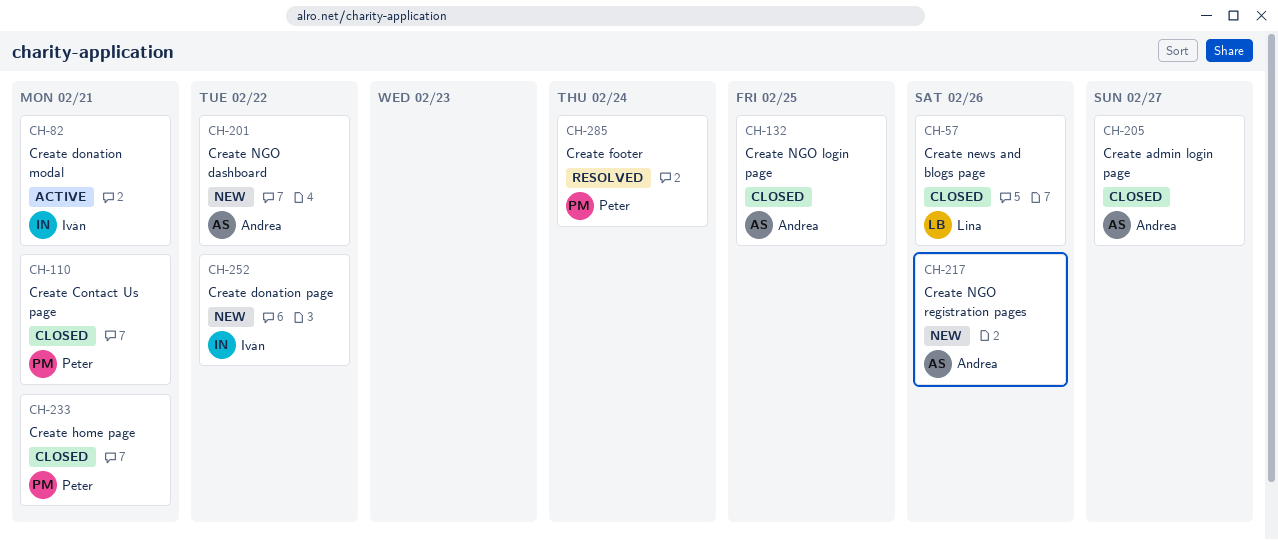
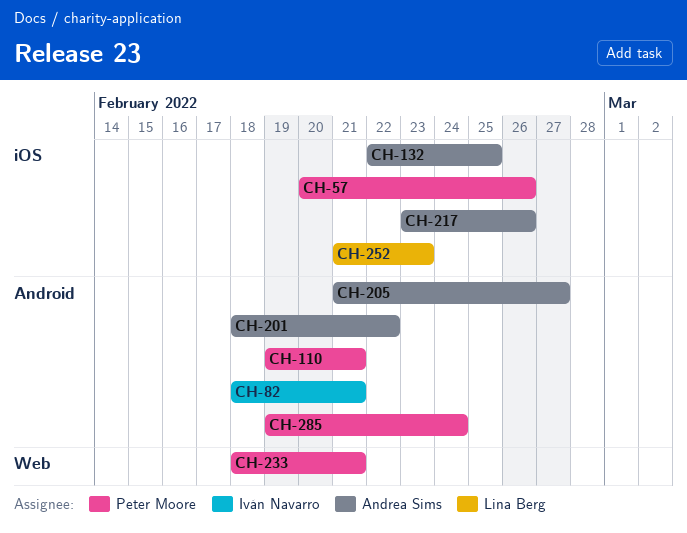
CH-57, owner: Lina Berg -> Peter Moore
CH-252, owner: Iván Navarro -> Lina Berg
CH-252, due: Feb 22 -> Feb 23

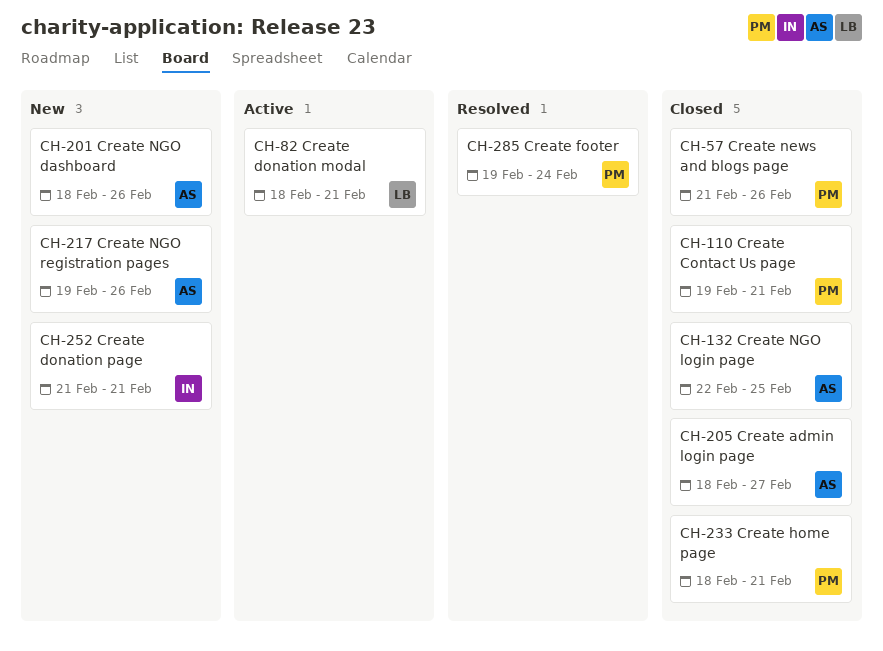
CH-57, start: Feb 20 -> Feb 21
CH-82, owner: Iván Navarro -> Lina Berg
CH-201, due: Feb 22 -> Feb 26
CH-205, start: Feb 21 -> Feb 18
CH-217, start: Feb 23 -> Feb 19
CH-252, owner: Lina Berg -> Iván Navarro
CH-252, due: Feb 23 -> Feb 21

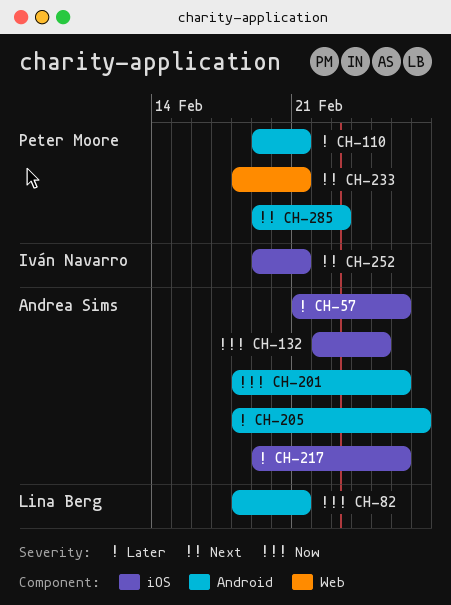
CH-57, owner: Peter Moore -> Andrea Sims
CH-252, start: Feb 21 -> Feb 19
CH-285, due: Feb 24 -> Feb 23

